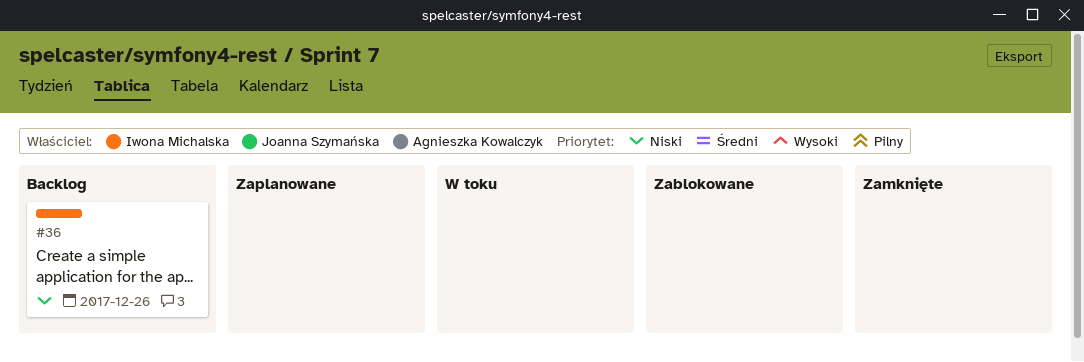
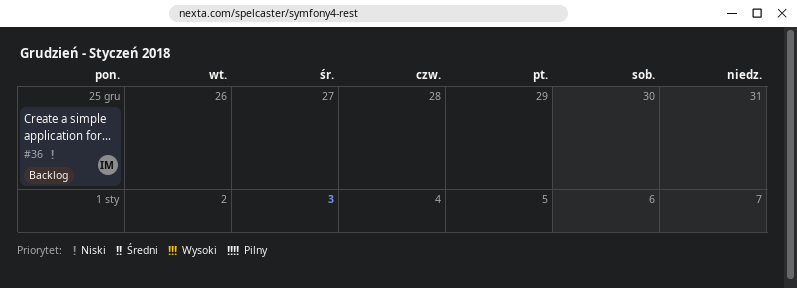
#36, due: Dec 26 -> Dec 25

